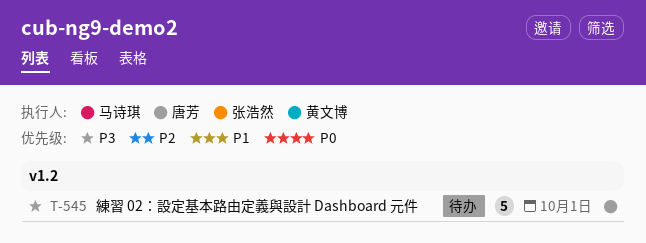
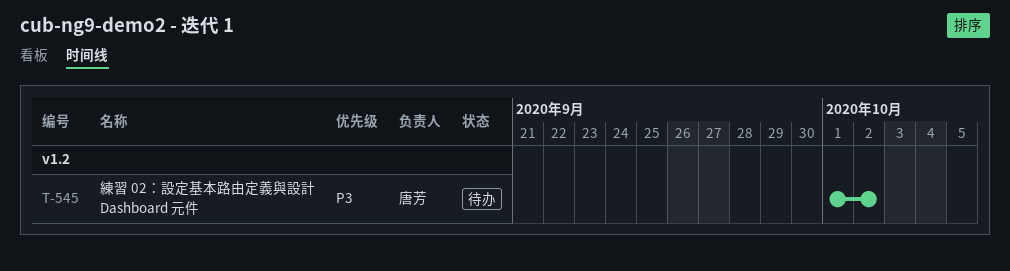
T-545, due: Oct 1 -> Oct 2

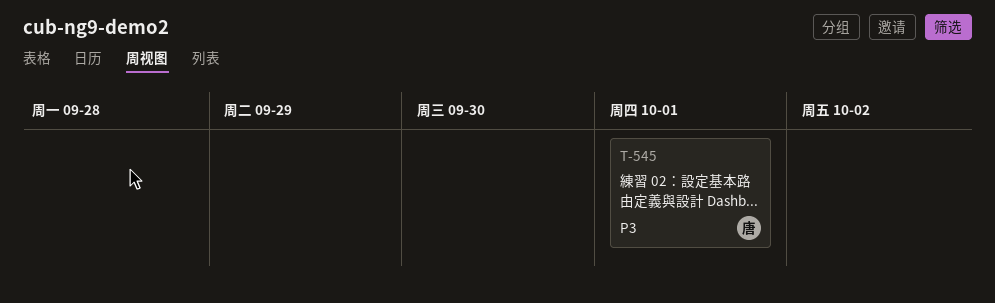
T-545, due: Oct 2 -> Oct 1

